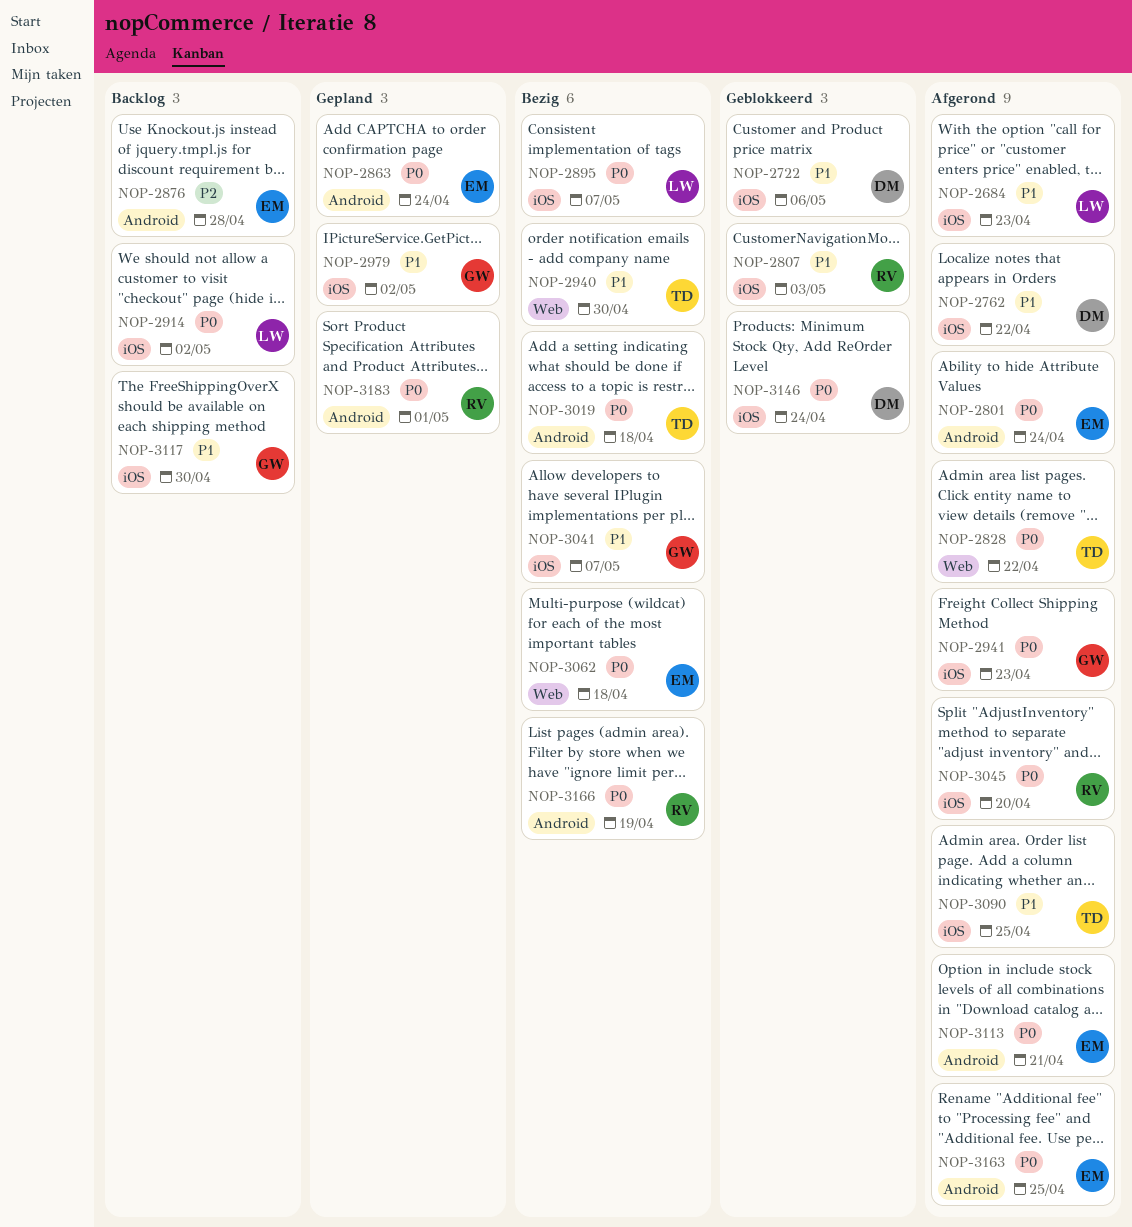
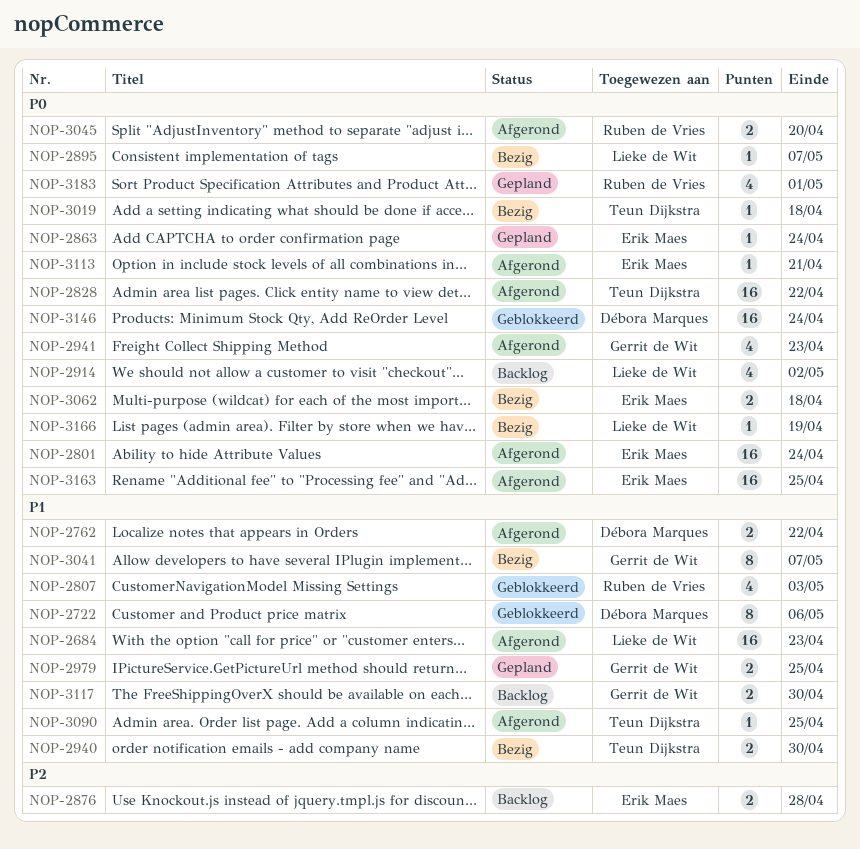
NOP-2979, due: May 2 -> Apr 25
NOP-3166, owner: Ruben de Vries -> Lieke de Wit

